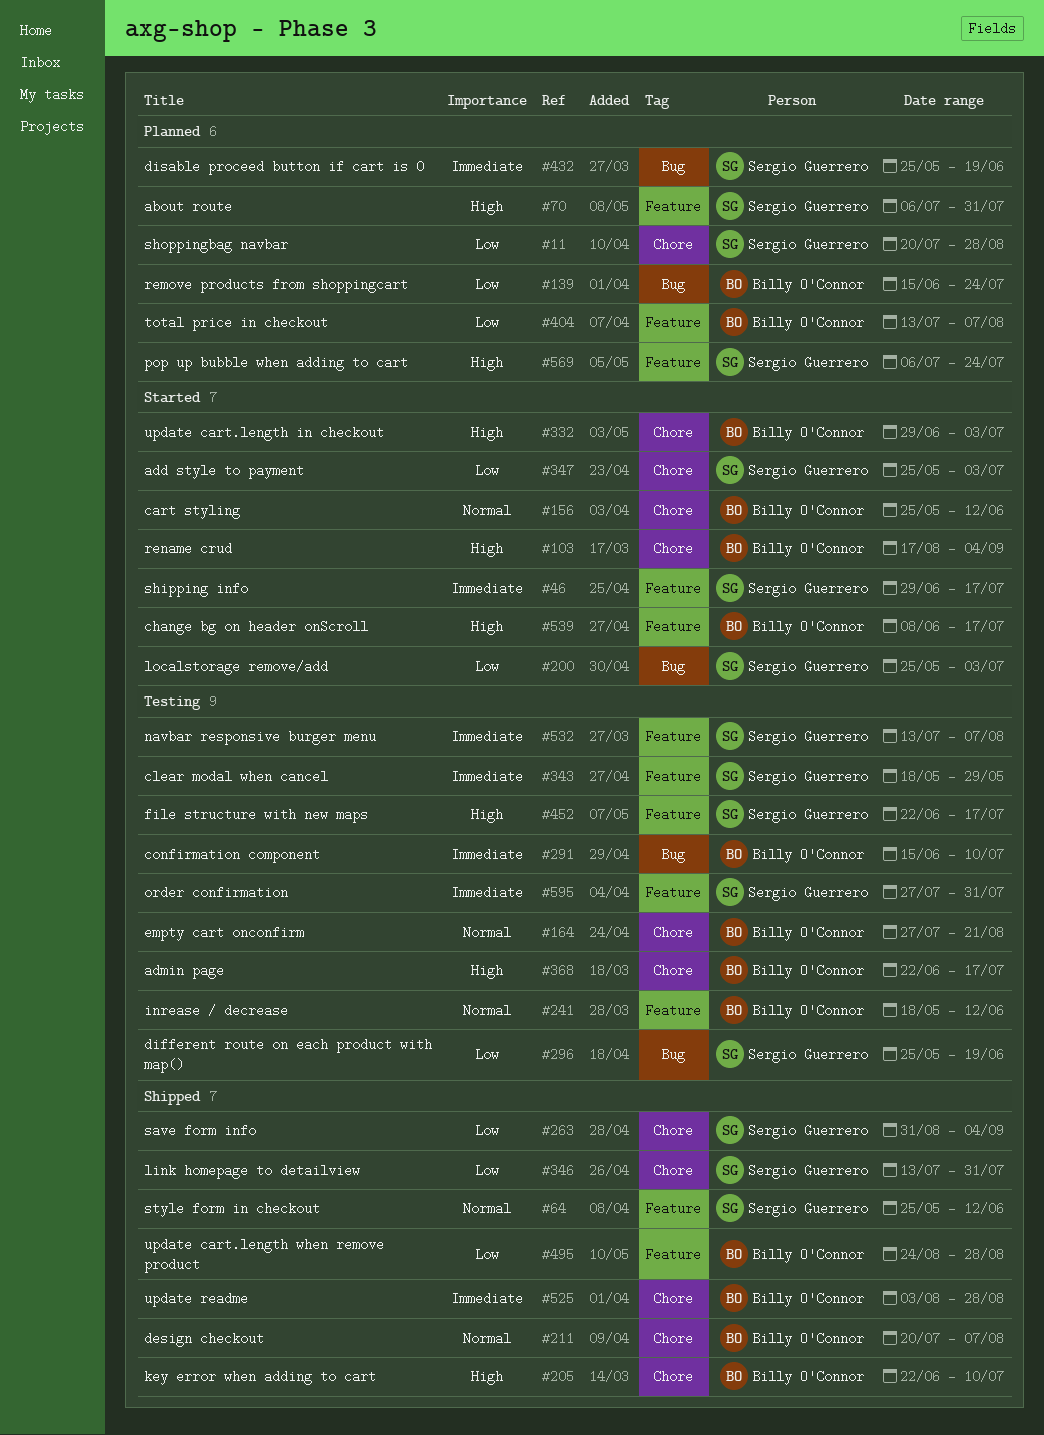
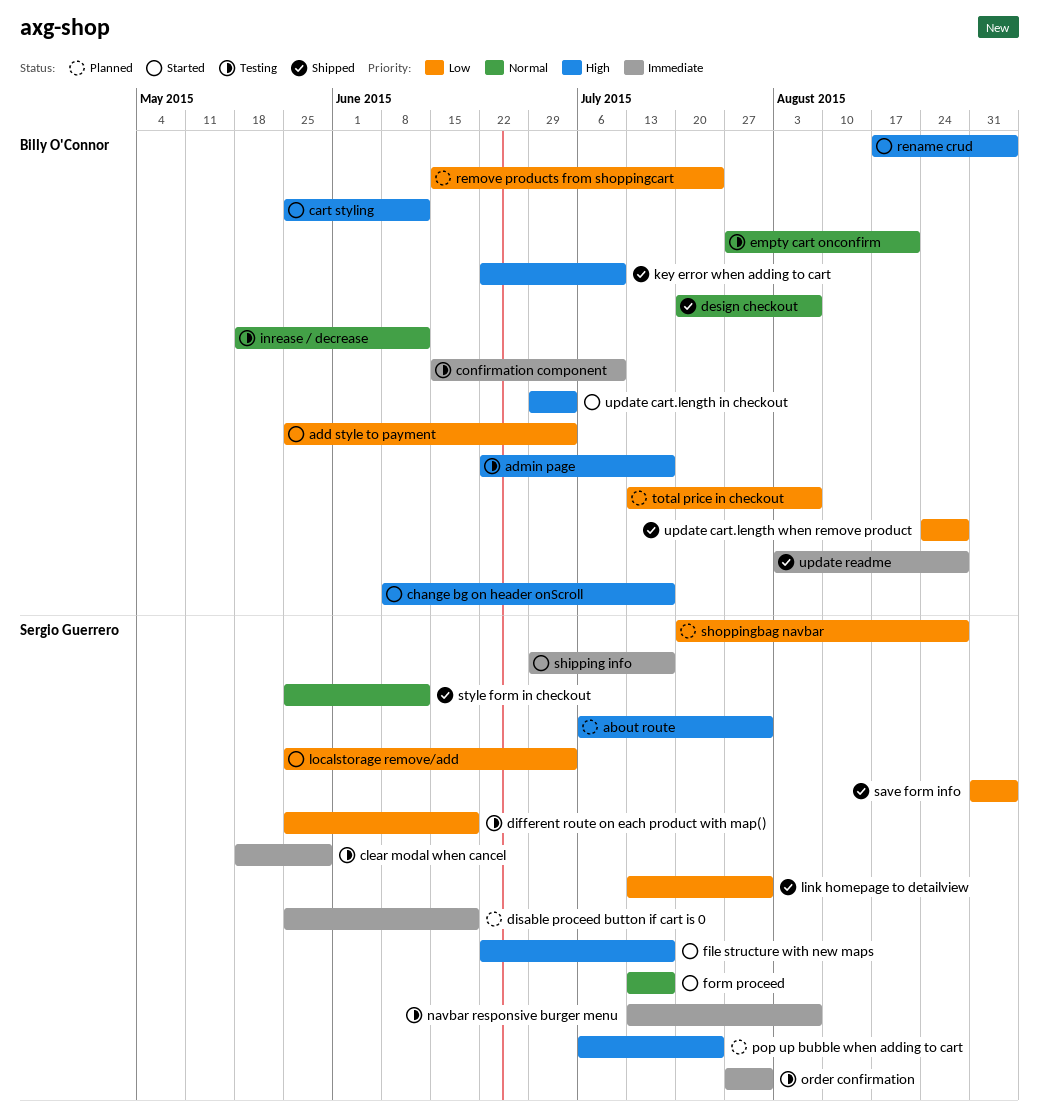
add style to payment, owner: Sergio Guerrero -> Billy O'Connor
cart styling, priority: Normal -> High
file structure with new maps, status: Testing -> Started
form proceed: none -> present

